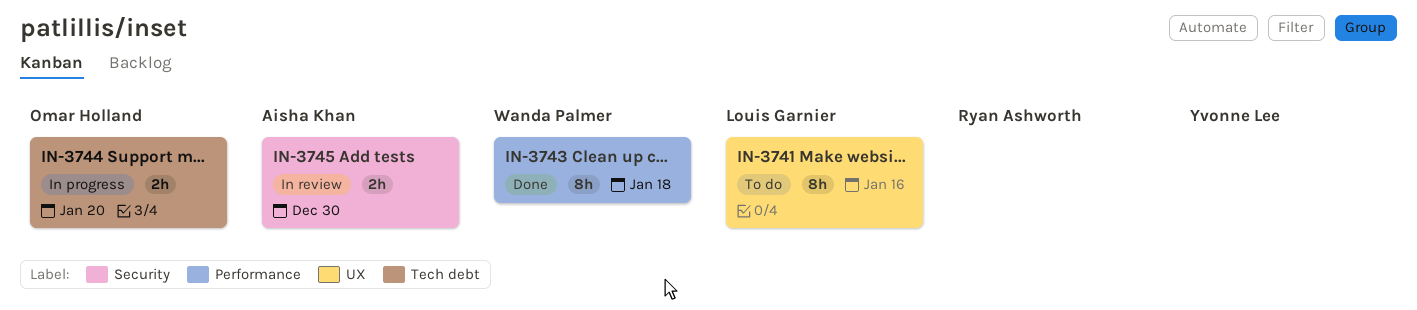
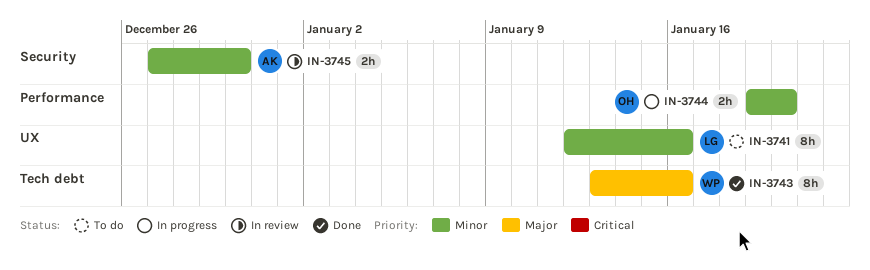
IN-3743, label: Performance -> Tech debt
IN-3743, due: Jan 18 -> Jan 16
IN-3744, label: Tech debt -> Performance

